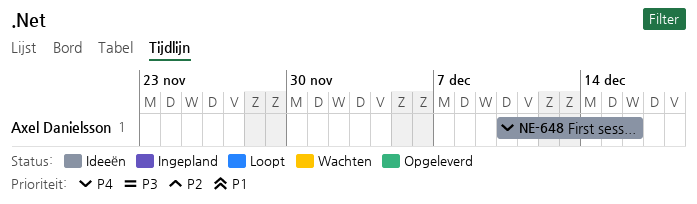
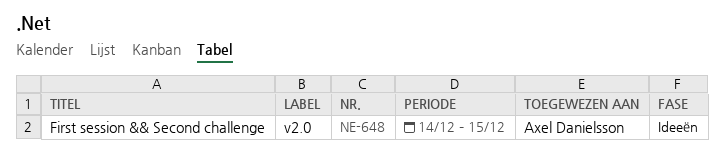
NE-648, start: Dec 10 -> Dec 14
NE-648, due: Dec 16 -> Dec 15

